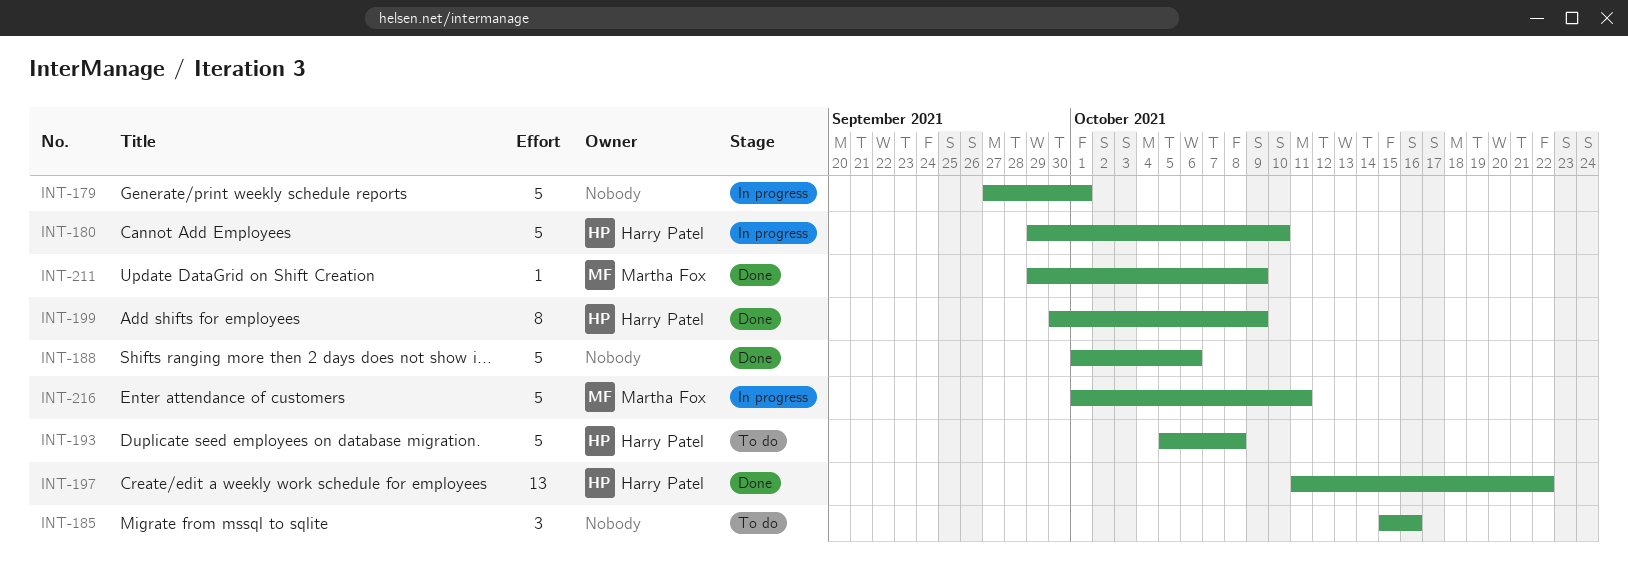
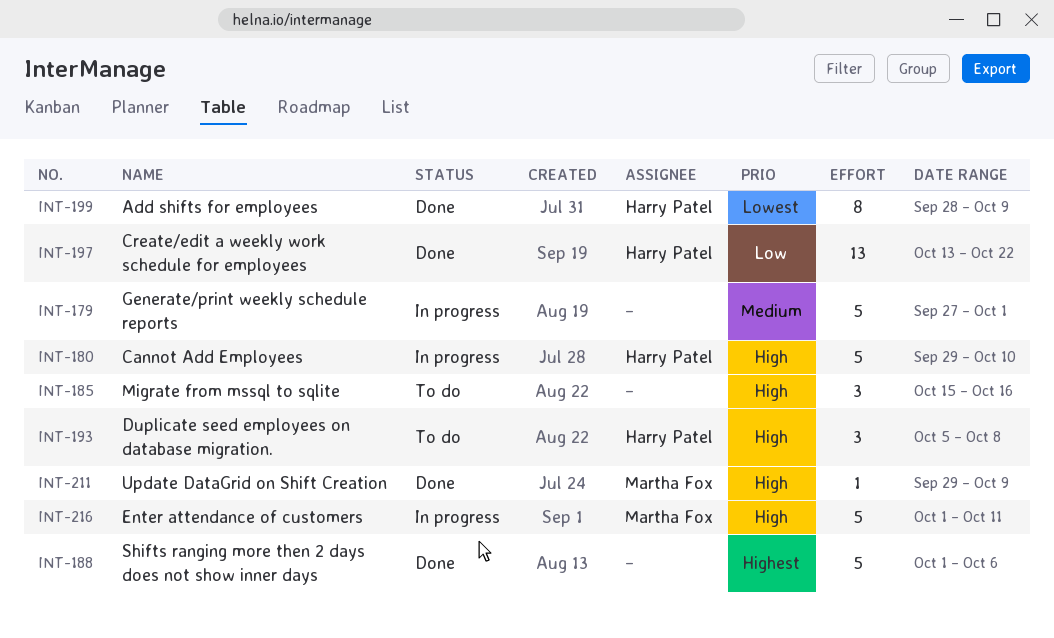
INT-193, estimate: 5 -> 3
INT-197, start: Oct 11 -> Oct 13
INT-199, start: Sep 30 -> Sep 28

